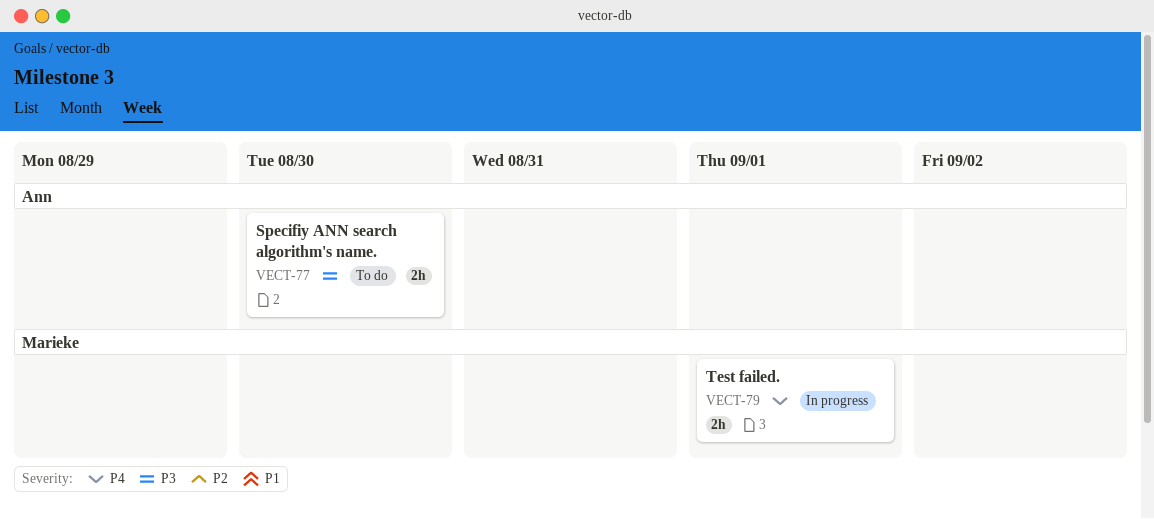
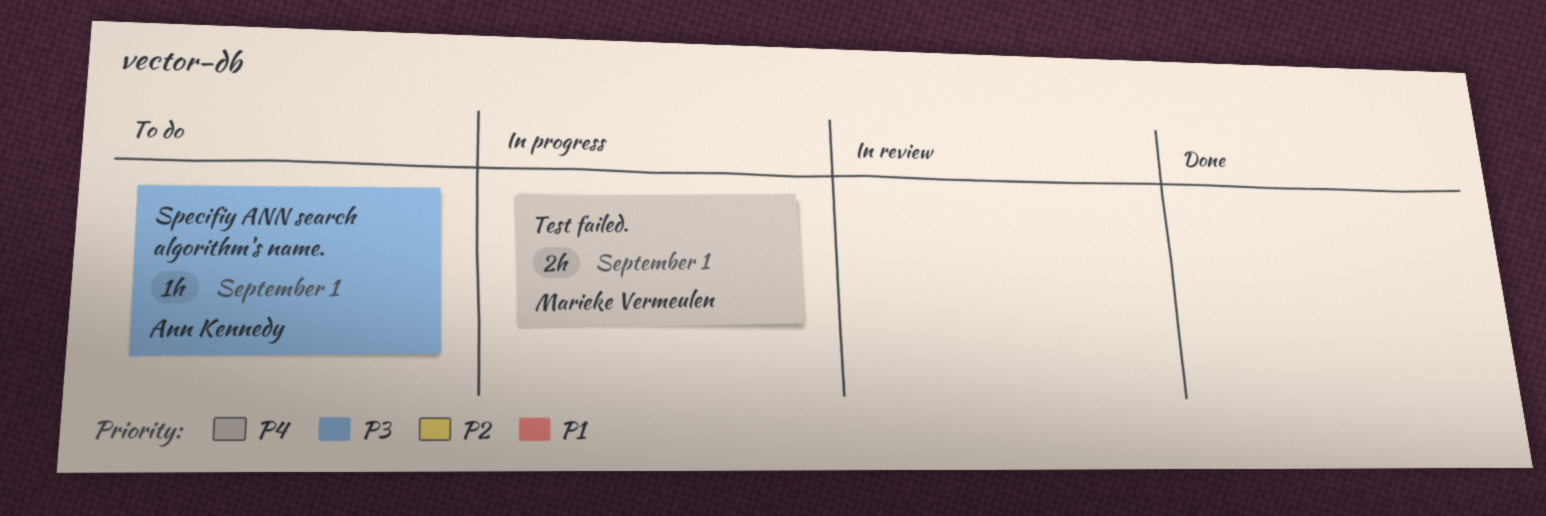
Specifiy ANN search algorithm's name., estimate: 2h -> 1h
Specifiy ANN search algorithm's name., due: Aug 30 -> Sep 1

